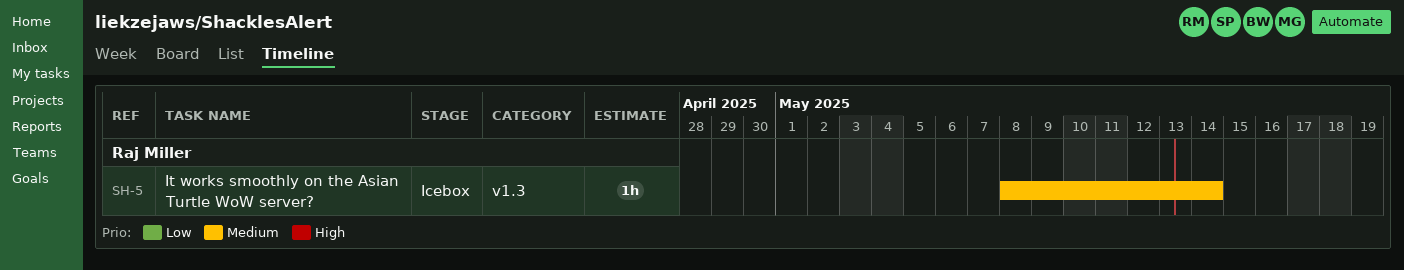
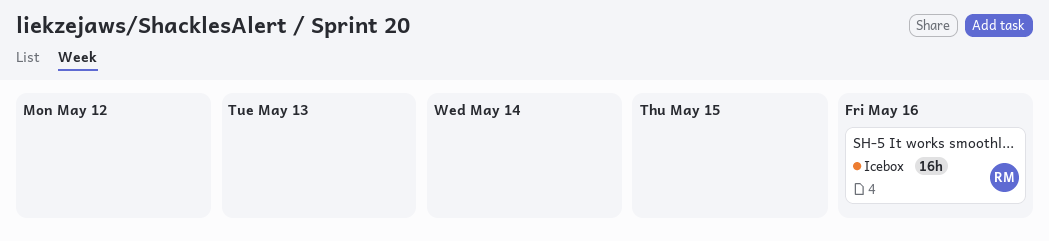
SH-5, estimate: 1h -> 16h
SH-5, due: May 14 -> May 16

